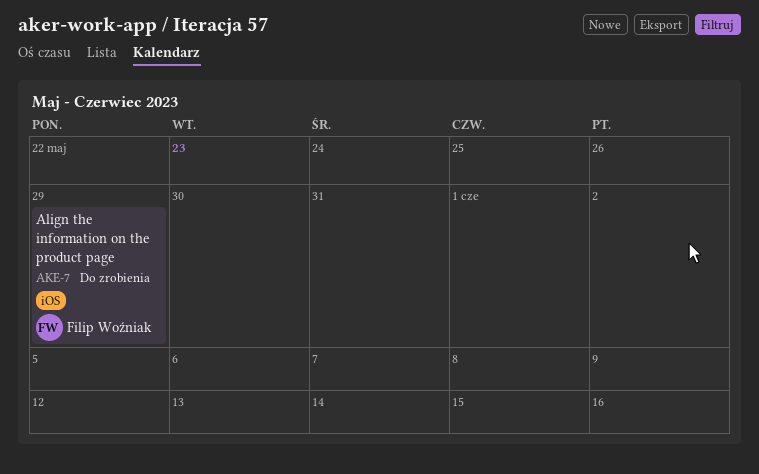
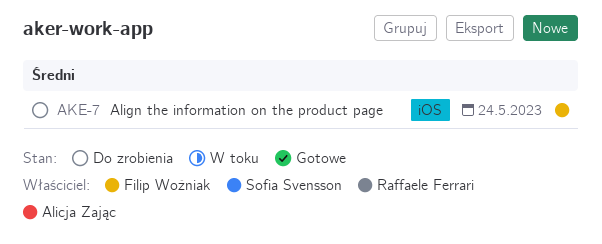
AKE-7, due: May 29 -> May 24

